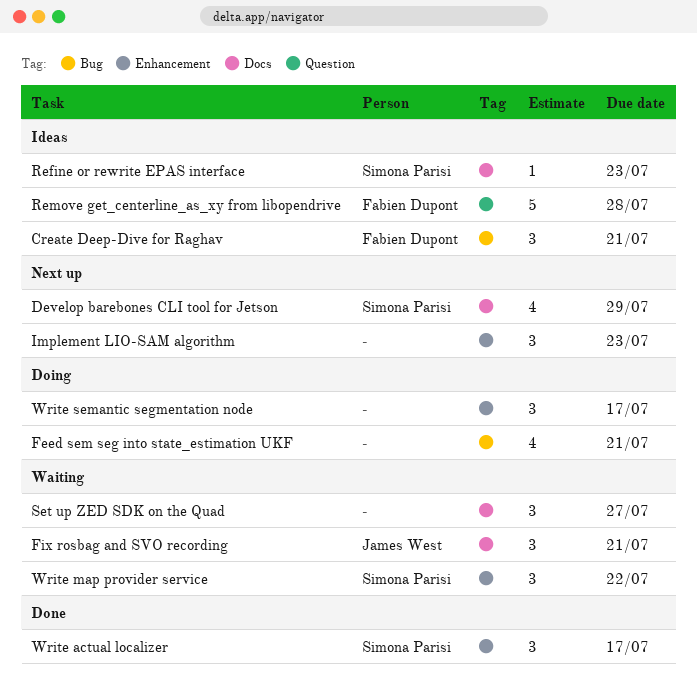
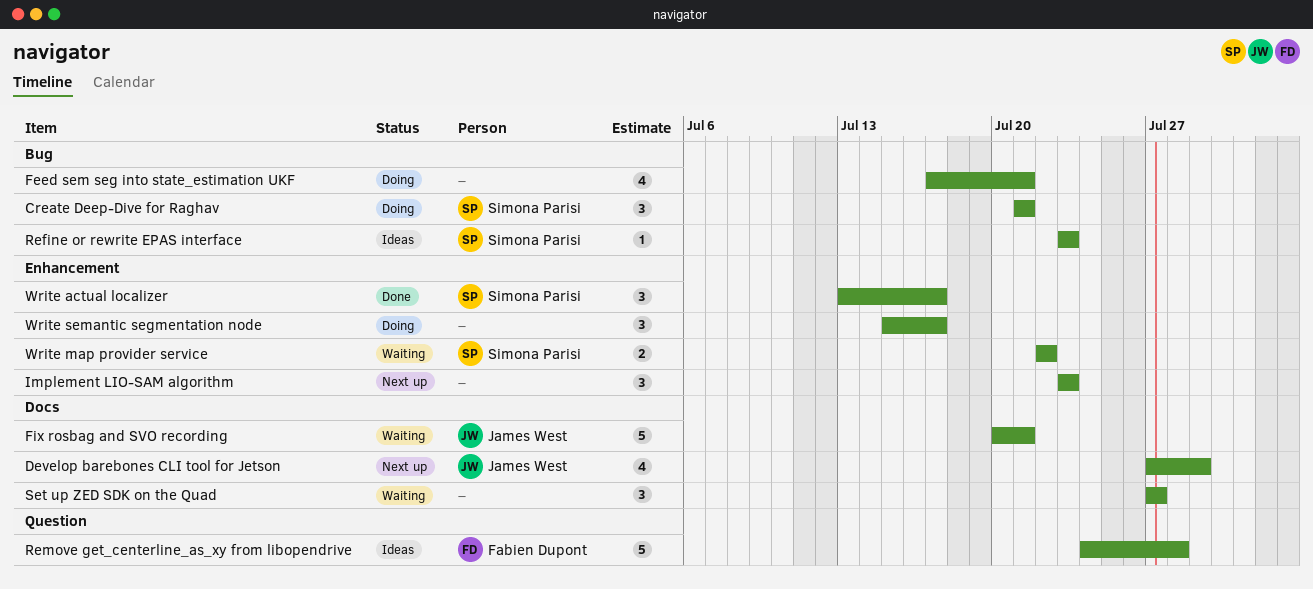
Create Deep-Dive for Raghav, status: Ideas -> Doing
Create Deep-Dive for Raghav, owner: Fabien Dupont -> Simona Parisi
Develop barebones CLI tool for Jetson, owner: Simona Parisi -> James West
Fix rosbag and SVO recording, estimate: 3 -> 5
Refine or rewrite EPAS interface, label: Docs -> Bug
Write map provider service, estimate: 3 -> 2

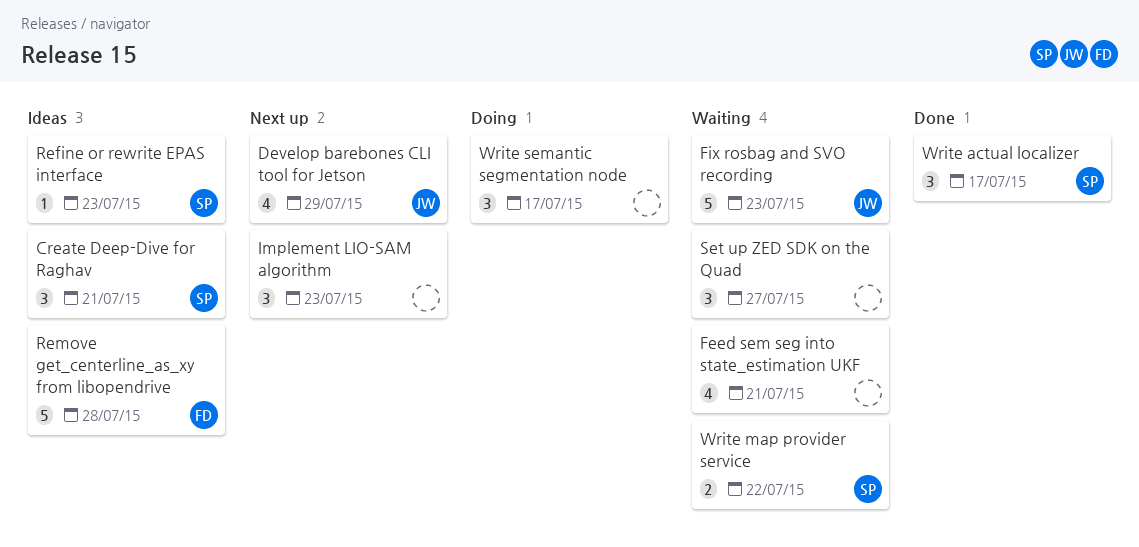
Create Deep-Dive for Raghav, status: Doing -> Ideas
Feed sem seg into state_estimation UKF, status: Doing -> Waiting
Fix rosbag and SVO recording, due: Jul 21 -> Jul 23

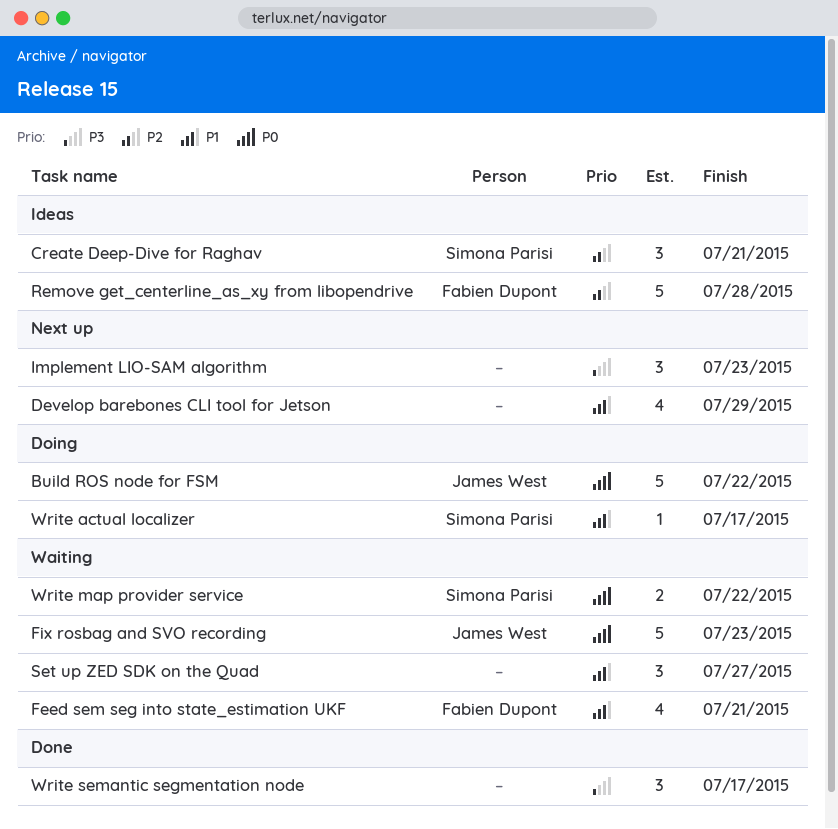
Build ROS node for FSM: none -> present
Develop barebones CLI tool for Jetson, owner: James West -> none
Feed sem seg into state_estimation UKF, owner: none -> Fabien Dupont
Refine or rewrite EPAS interface: present -> none
Write actual localizer, status: Done -> Doing
Write actual localizer, estimate: 3 -> 1
Write semantic segmentation node, status: Doing -> Done

